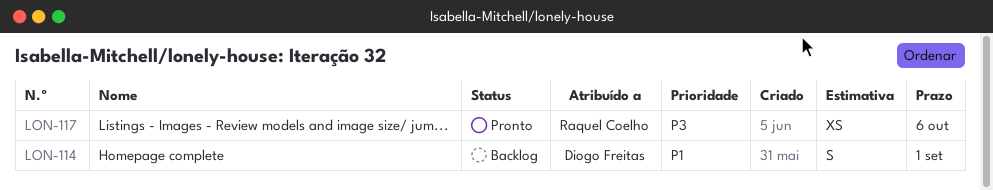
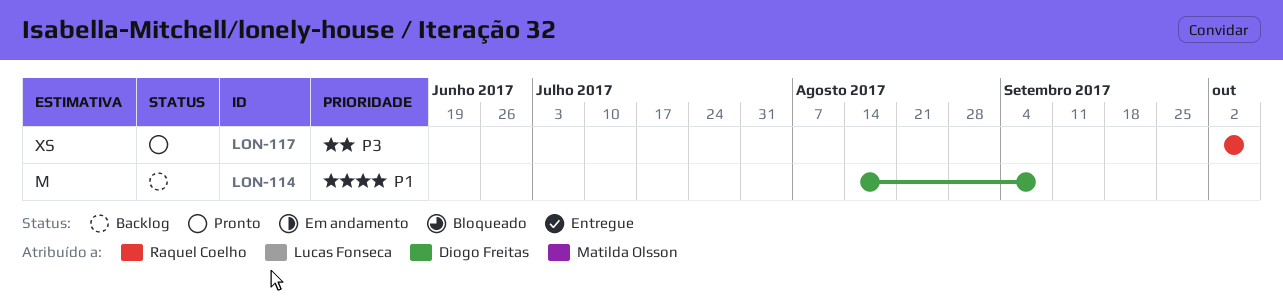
LON-114, estimate: S -> M
LON-114, due: Sep 1 -> Sep 8

